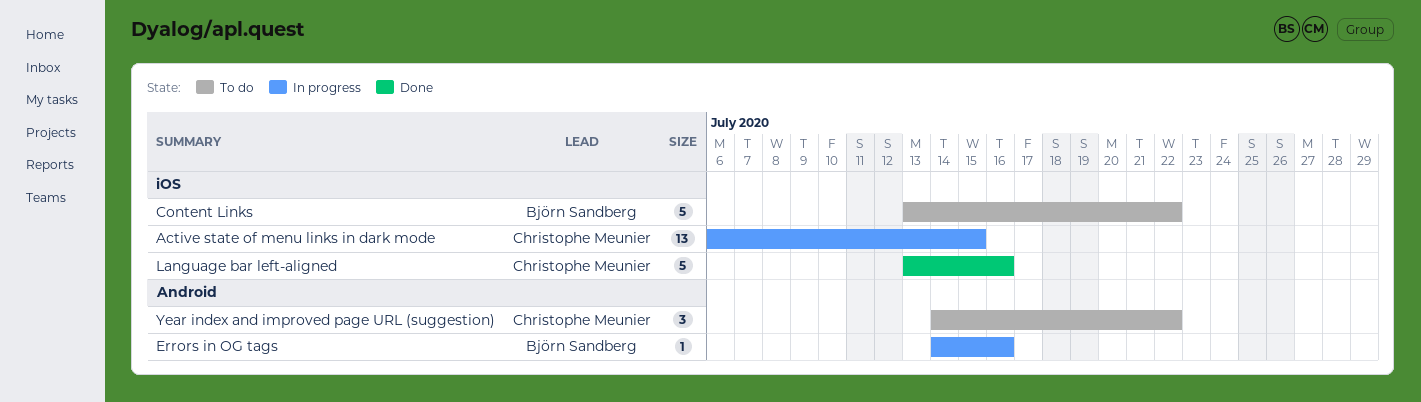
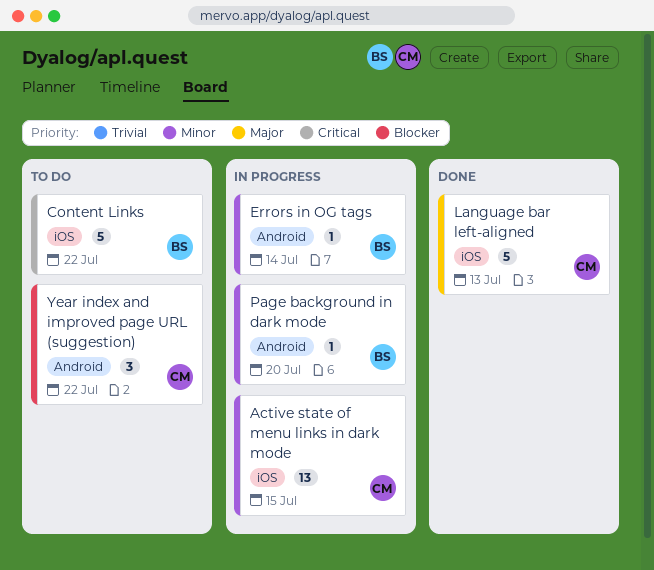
Errors in OG tags, due: Jul 16 -> Jul 14
Language bar left-aligned, due: Jul 16 -> Jul 13
Page background in dark mode: none -> present

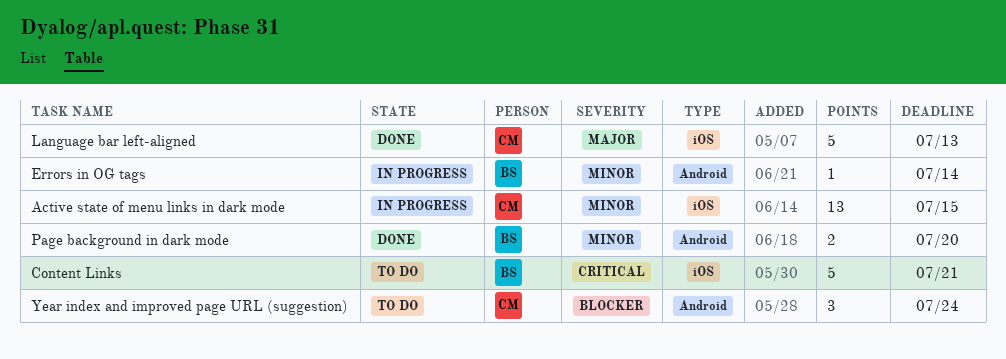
Content Links, due: Jul 22 -> Jul 21
Page background in dark mode, status: In progress -> Done
Page background in dark mode, estimate: 1 -> 2
Year index and improved page URL (suggestion), due: Jul 22 -> Jul 24

